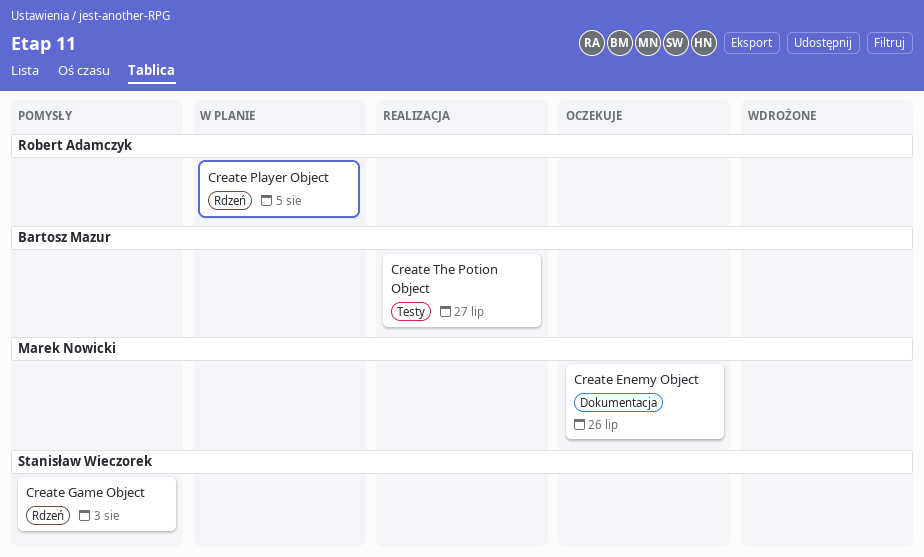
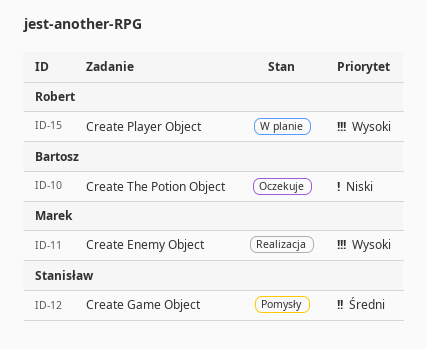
Create Enemy Object, status: Oczekuje -> Realizacja
Create The Potion Object, status: Realizacja -> Oczekuje

